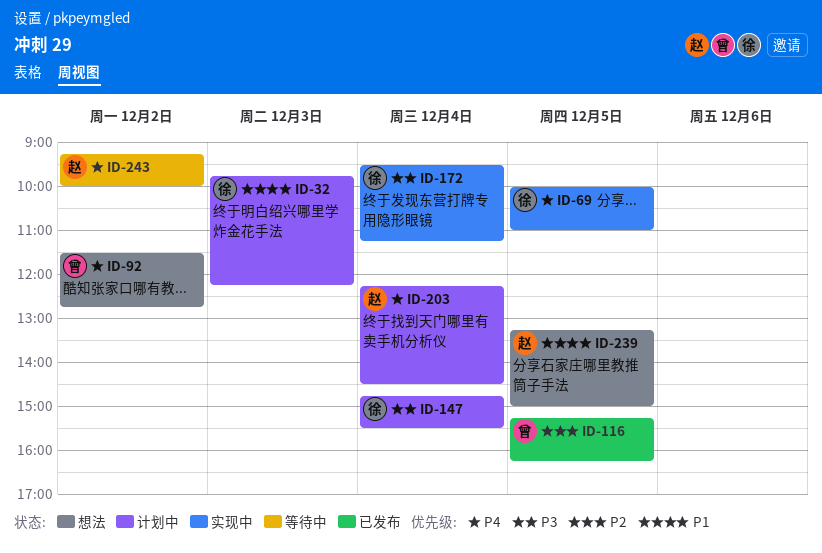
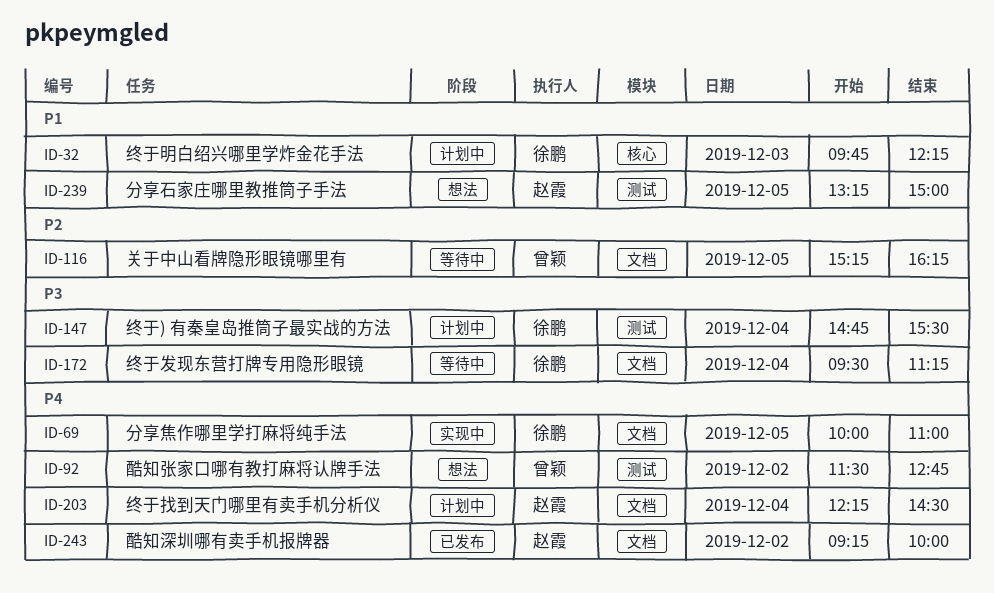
ID-116, status: 已发布 -> 等待中
ID-172, status: 实现中 -> 等待中
ID-243, status: 等待中 -> 已发布

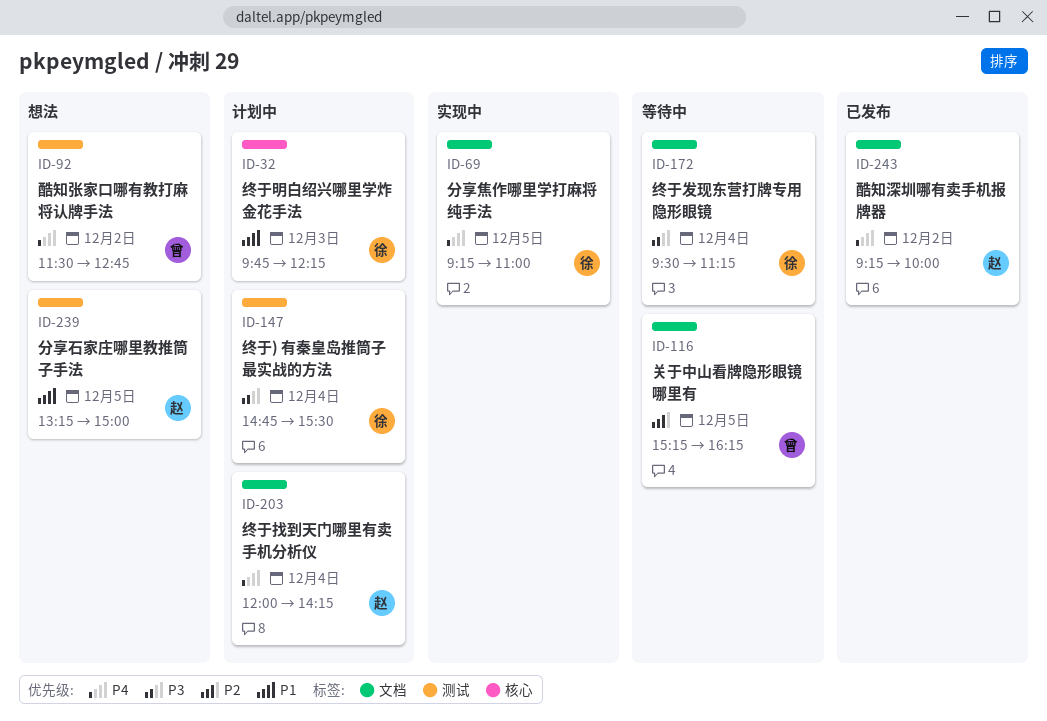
ID-69, begins: 10:00 -> 09:15
ID-203, begins: 12:15 -> 12:00
ID-203, ends: 14:30 -> 14:15

